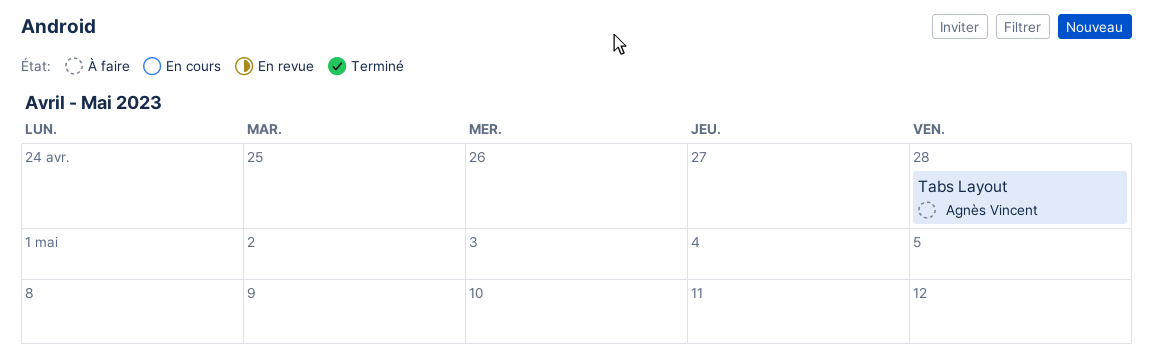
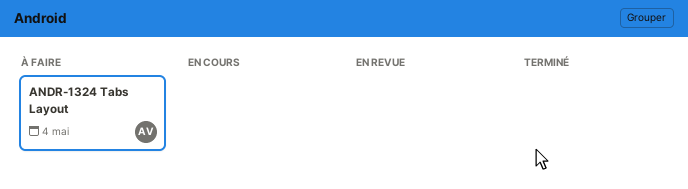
Tabs Layout, due: Apr 28 -> May 4

